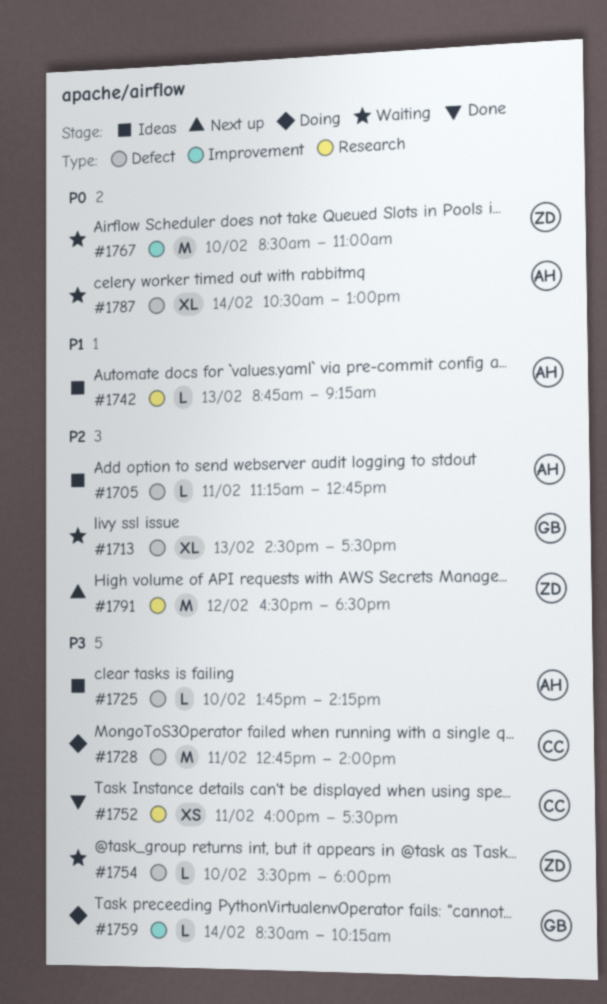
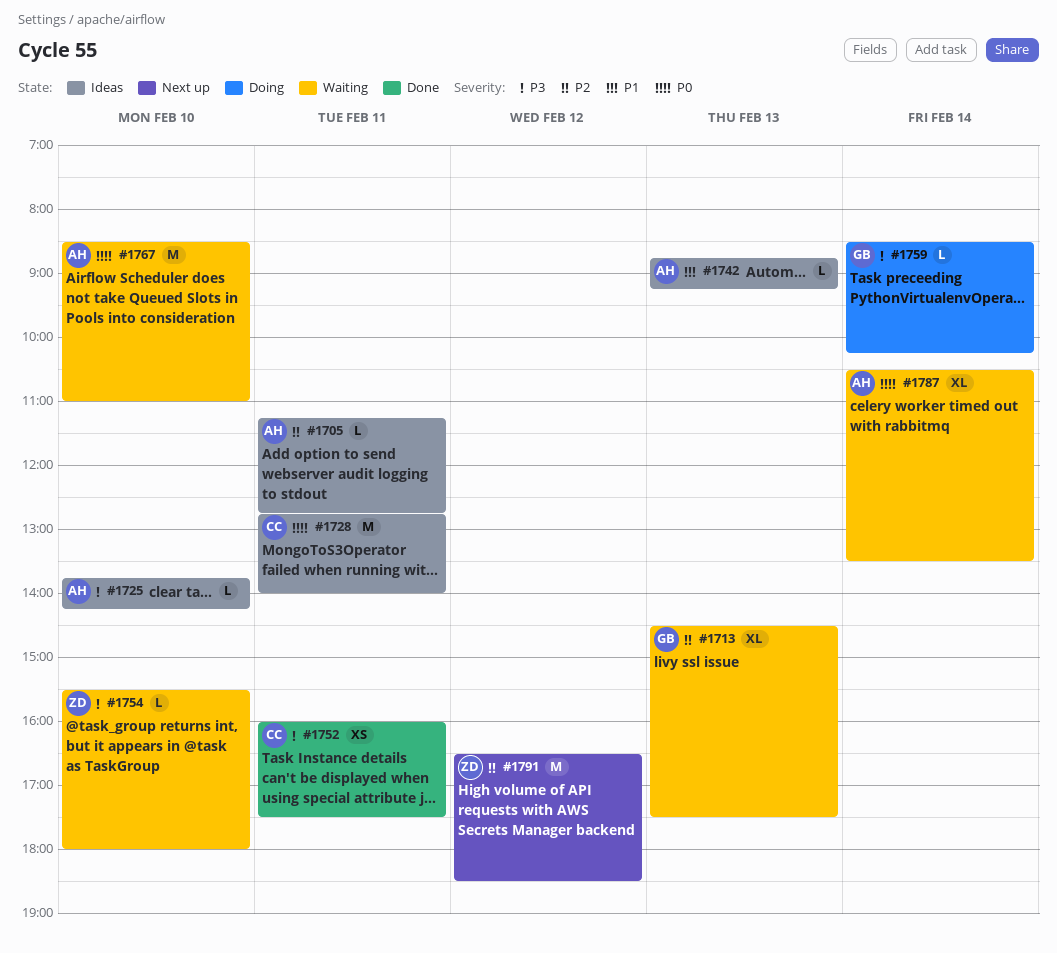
#1728, status: Doing -> Ideas
#1728, priority: P3 -> P0
#1767, owner: ZD -> AH
#1787, ends: 13:00 -> 13:30

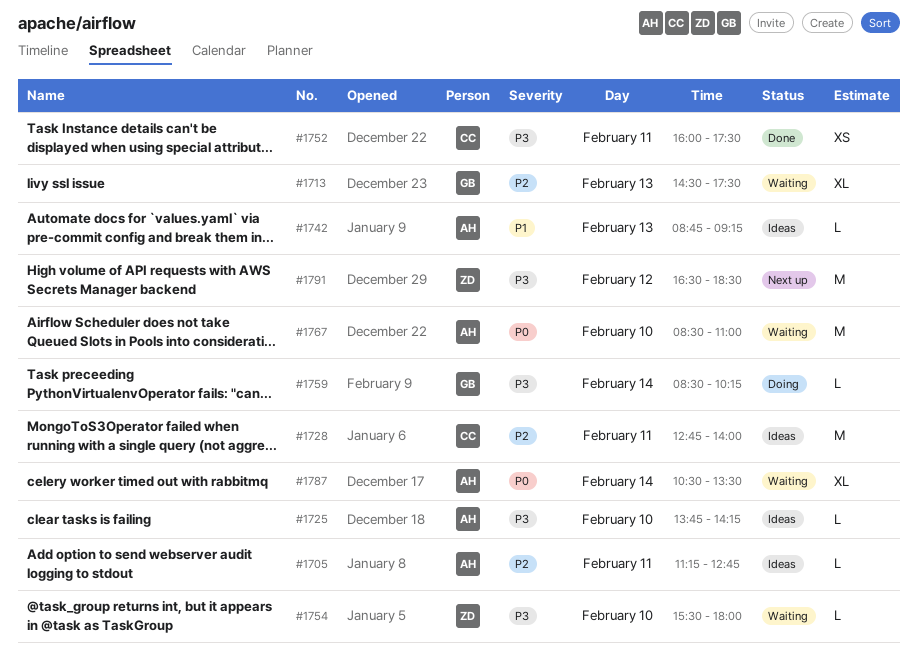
#1728, priority: P0 -> P2
#1791, priority: P2 -> P3

